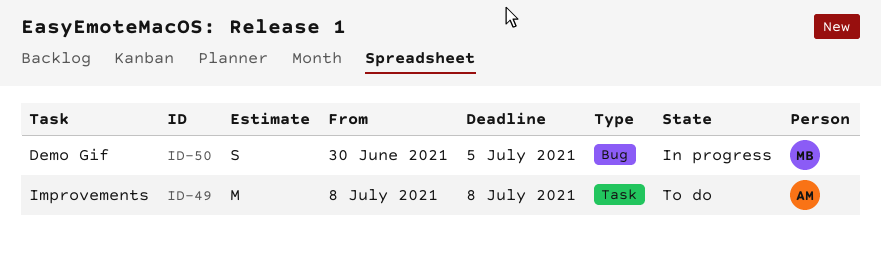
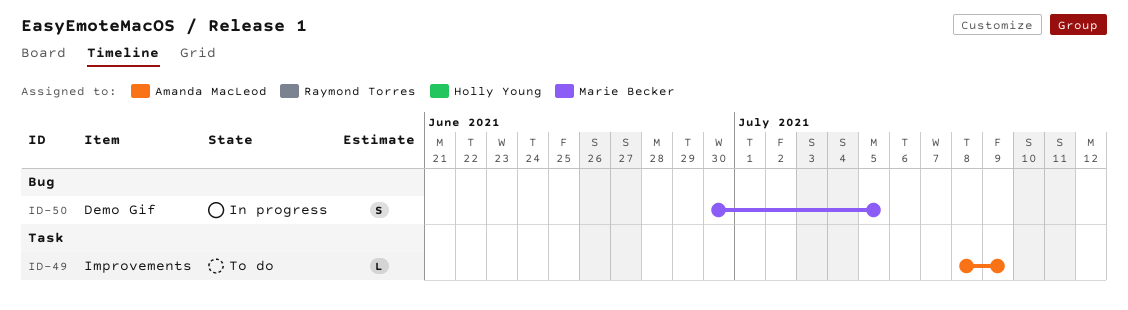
ID-49, estimate: M -> L
ID-49, due: Jul 8 -> Jul 9

